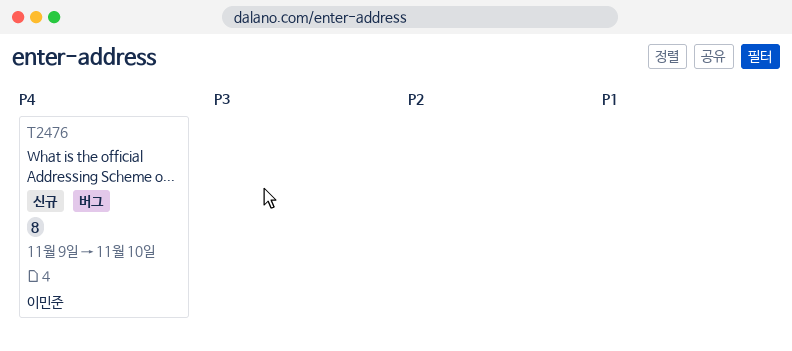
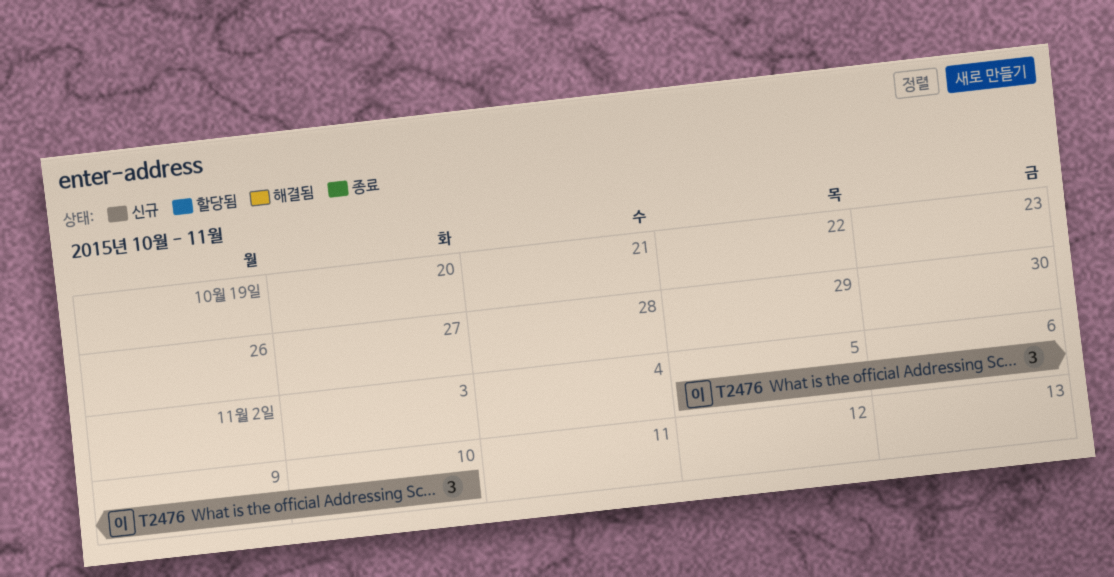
T2476, estimate: 8 -> 3
T2476, start: Nov 9 -> Nov 5

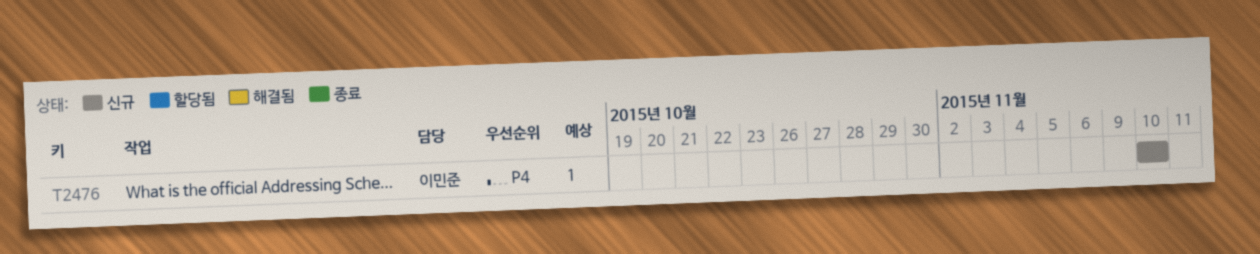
T2476, estimate: 3 -> 1
T2476, start: Nov 5 -> Nov 10

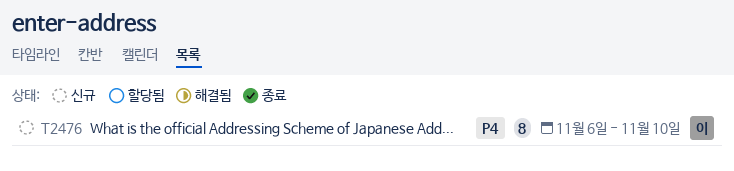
T2476, estimate: 1 -> 8
T2476, start: Nov 10 -> Nov 6

